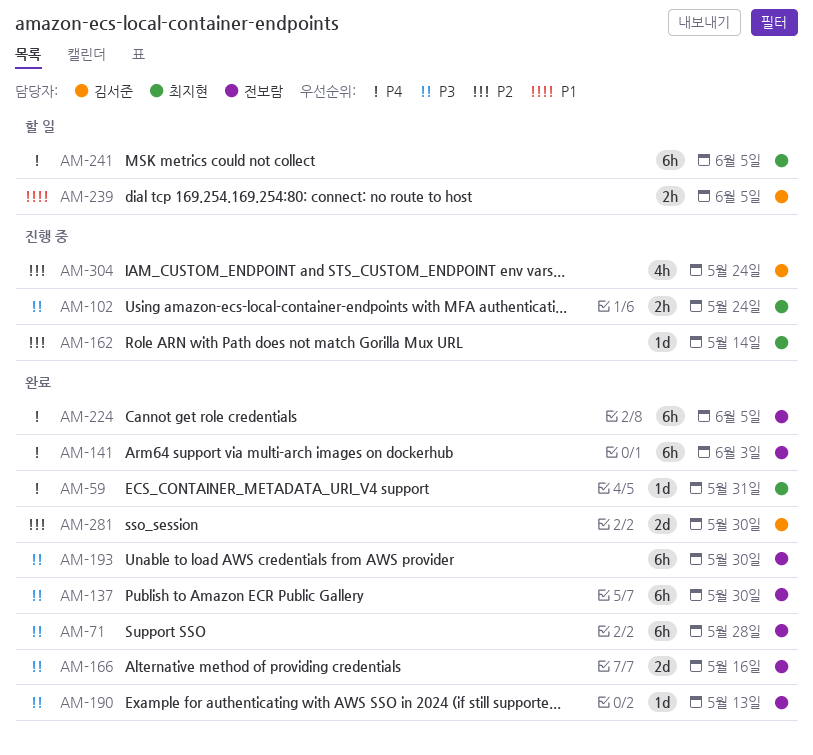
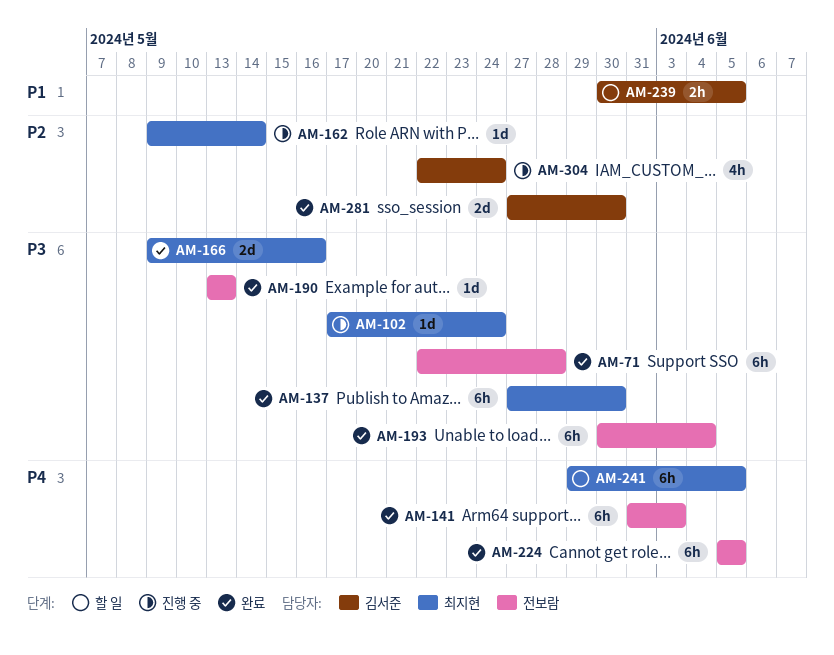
AM-59: present -> none
AM-102, estimate: 2h -> 1d
AM-137, owner: 전보람 -> 최지현
AM-166, owner: 전보람 -> 최지현
AM-193, due: May 30 -> Jun 4

